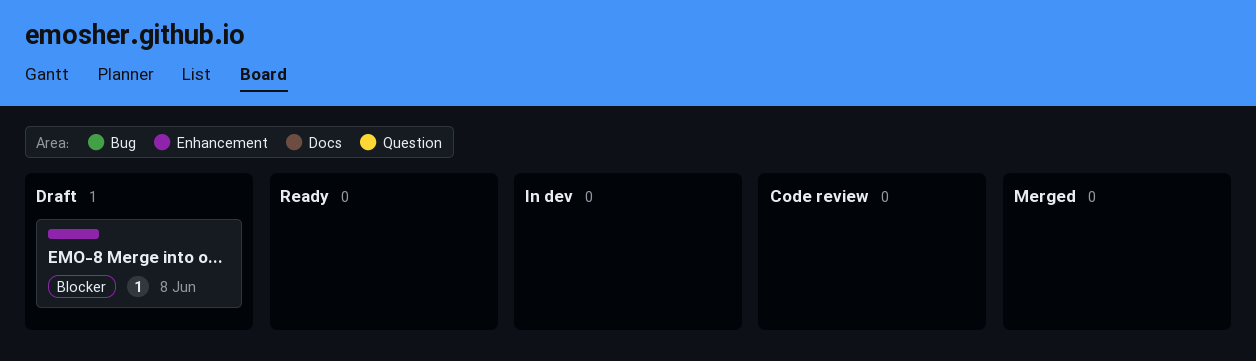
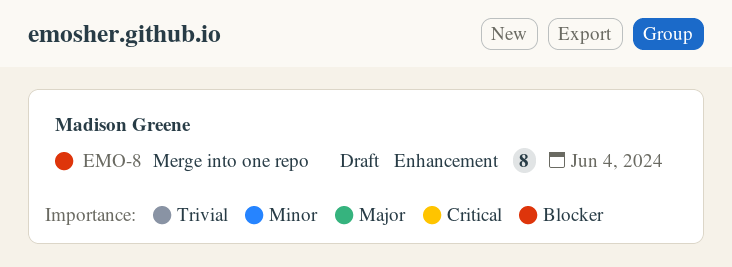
EMO-8, estimate: 1 -> 8
EMO-8, due: Jun 8 -> Jun 4

